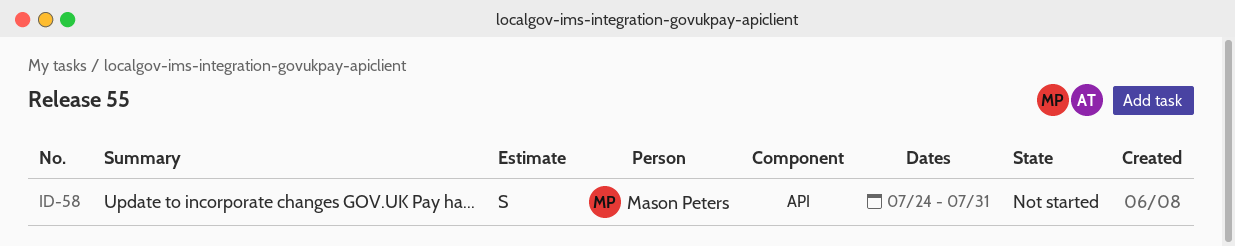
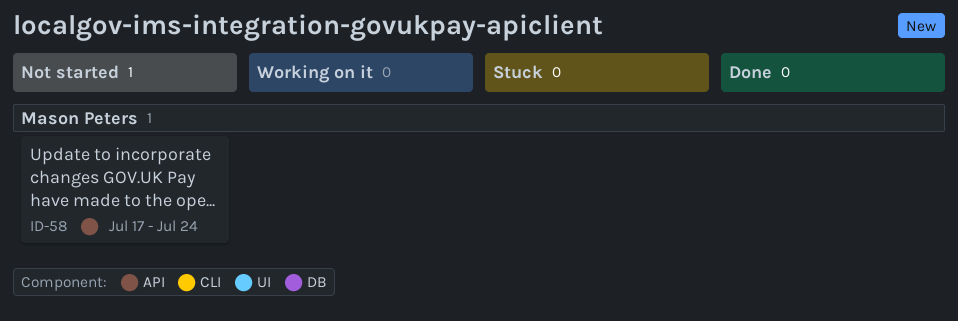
ID-58, start: Jul 24 -> Jul 17
ID-58, due: Jul 31 -> Jul 24

